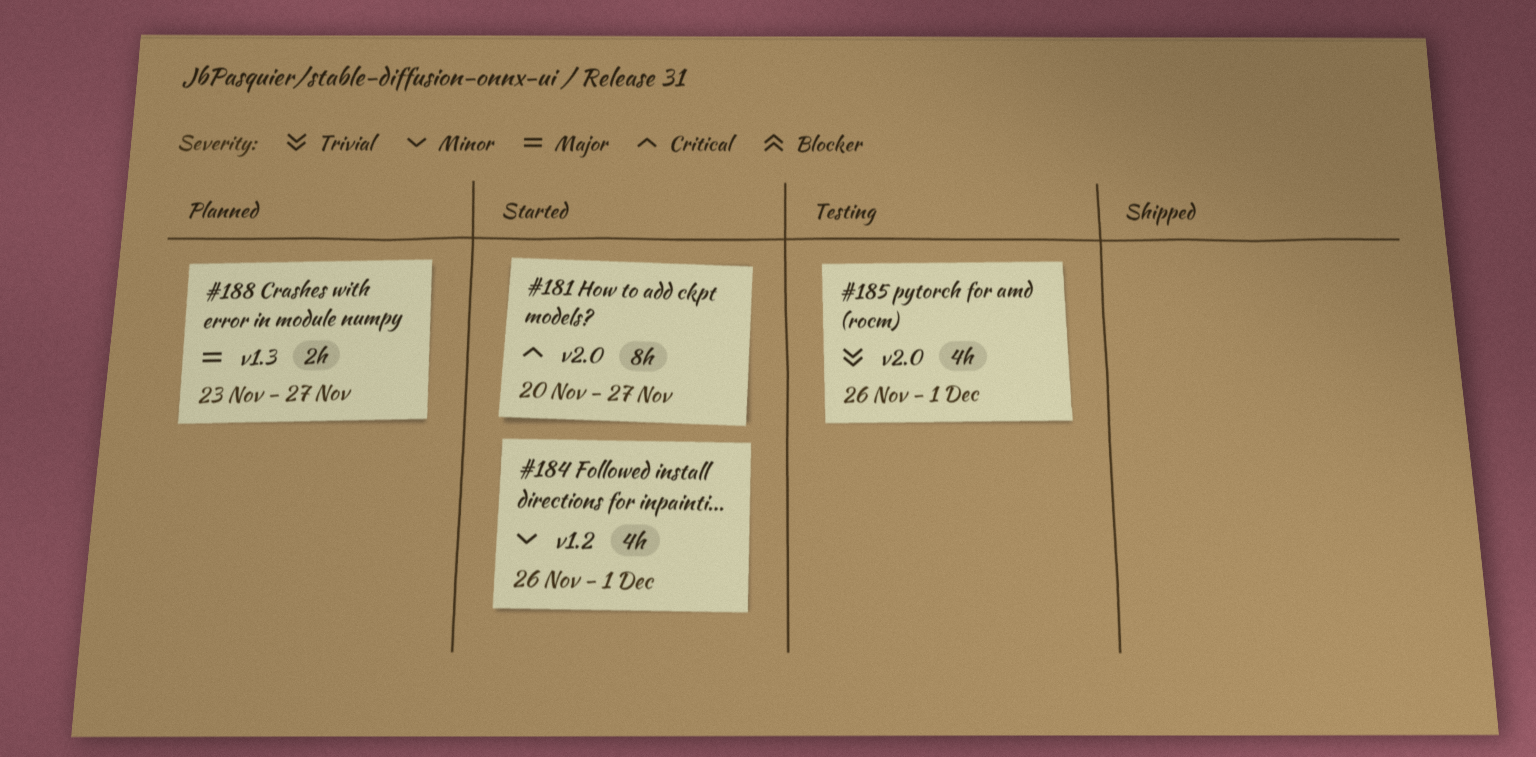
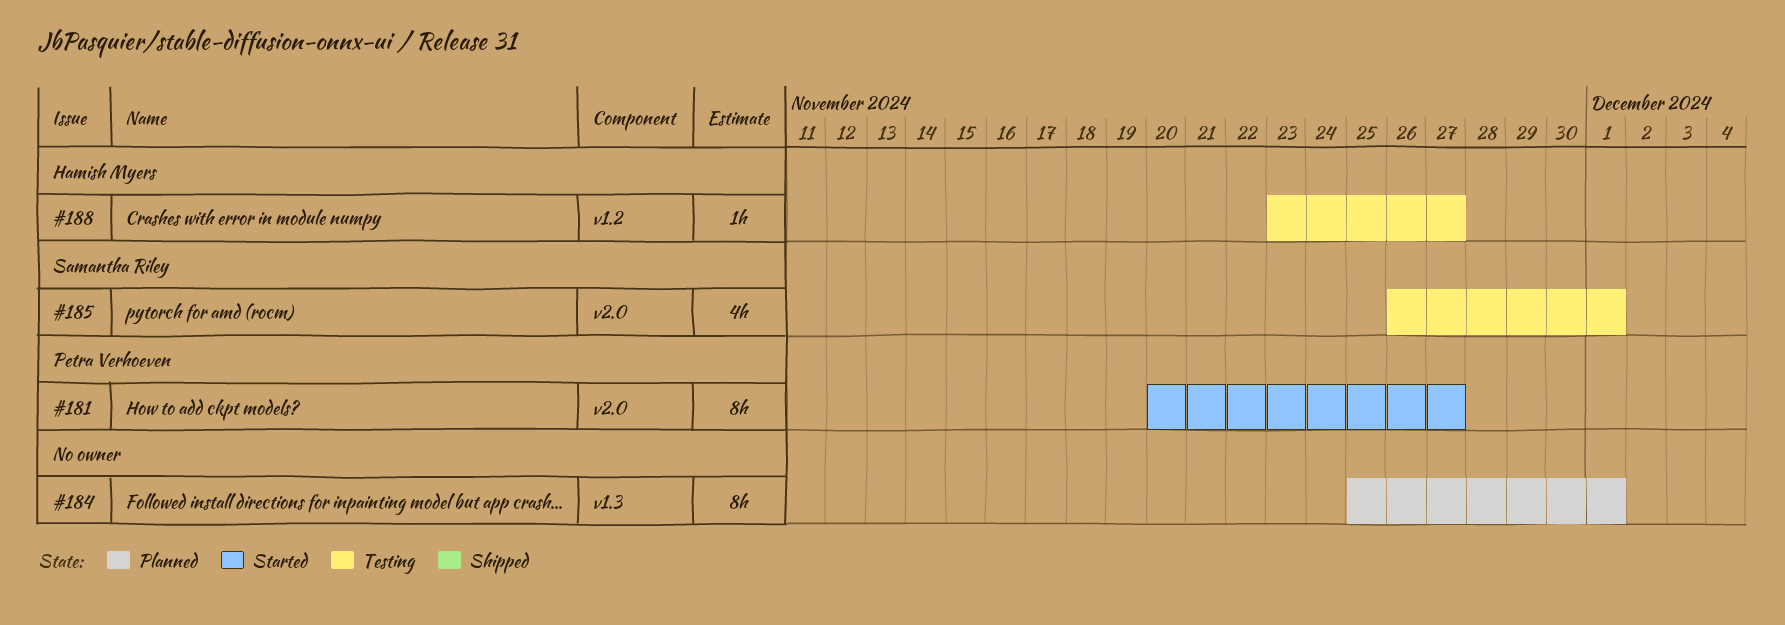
#184, status: Started -> Planned
#184, label: v1.2 -> v1.3
#184, estimate: 4h -> 8h
#184, start: Nov 26 -> Nov 25
#188, status: Planned -> Testing
#188, label: v1.3 -> v1.2
#188, estimate: 2h -> 1h

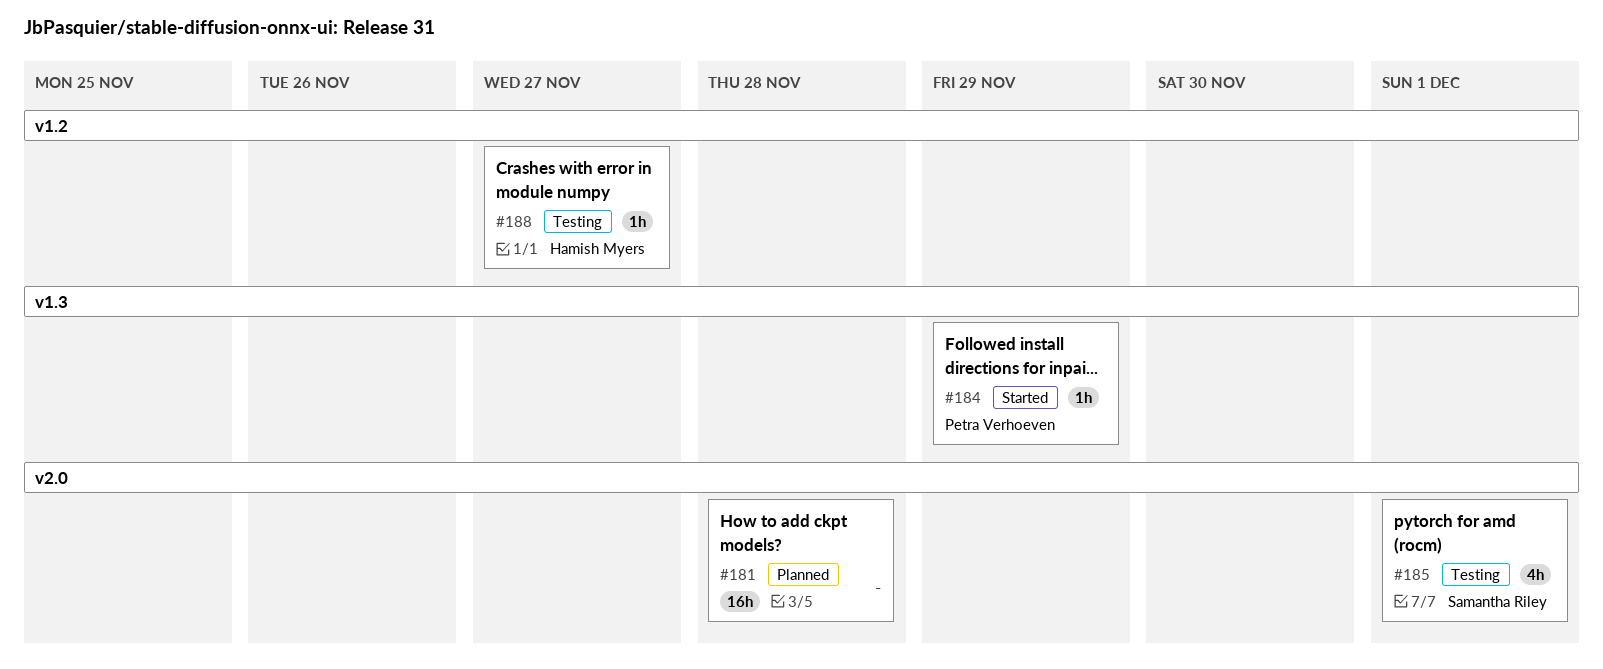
#181, status: Started -> Planned
#181, owner: Petra Verhoeven -> none
#181, estimate: 8h -> 16h
#181, due: Nov 27 -> Nov 28
#184, status: Planned -> Started
#184, owner: none -> Petra Verhoeven
#184, estimate: 8h -> 1h
#184, due: Dec 1 -> Nov 29

